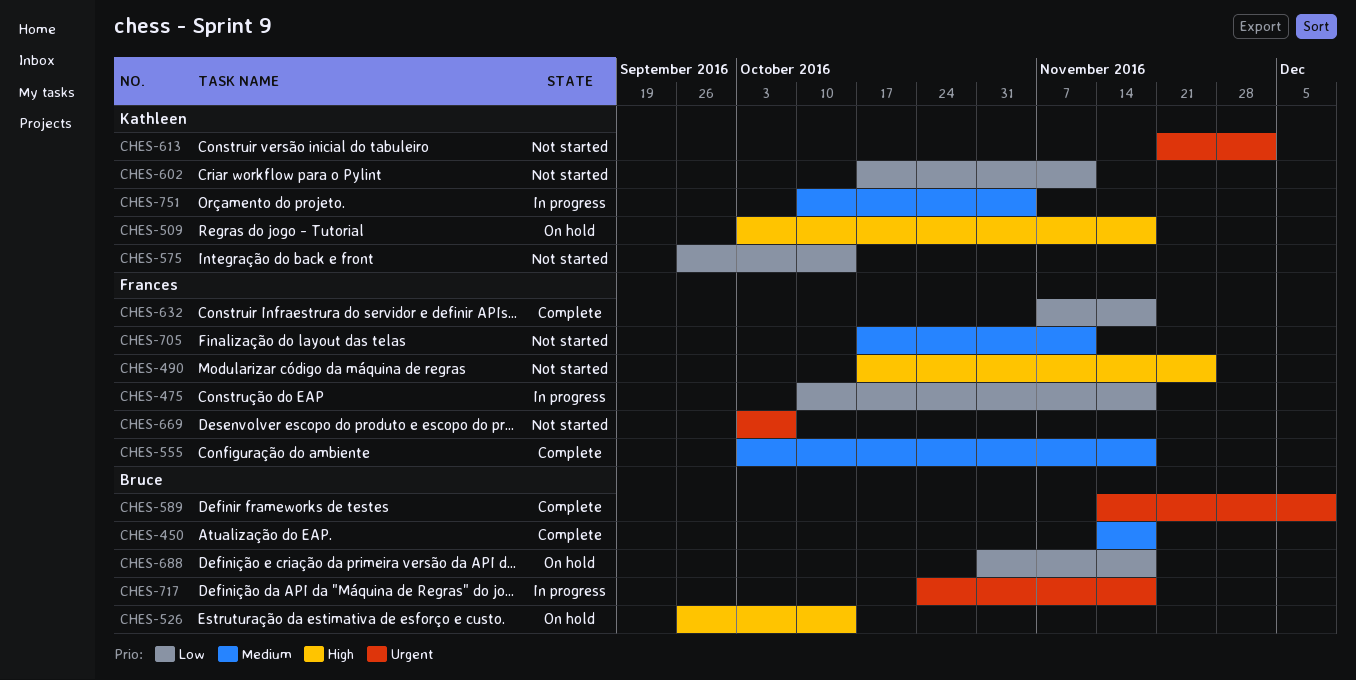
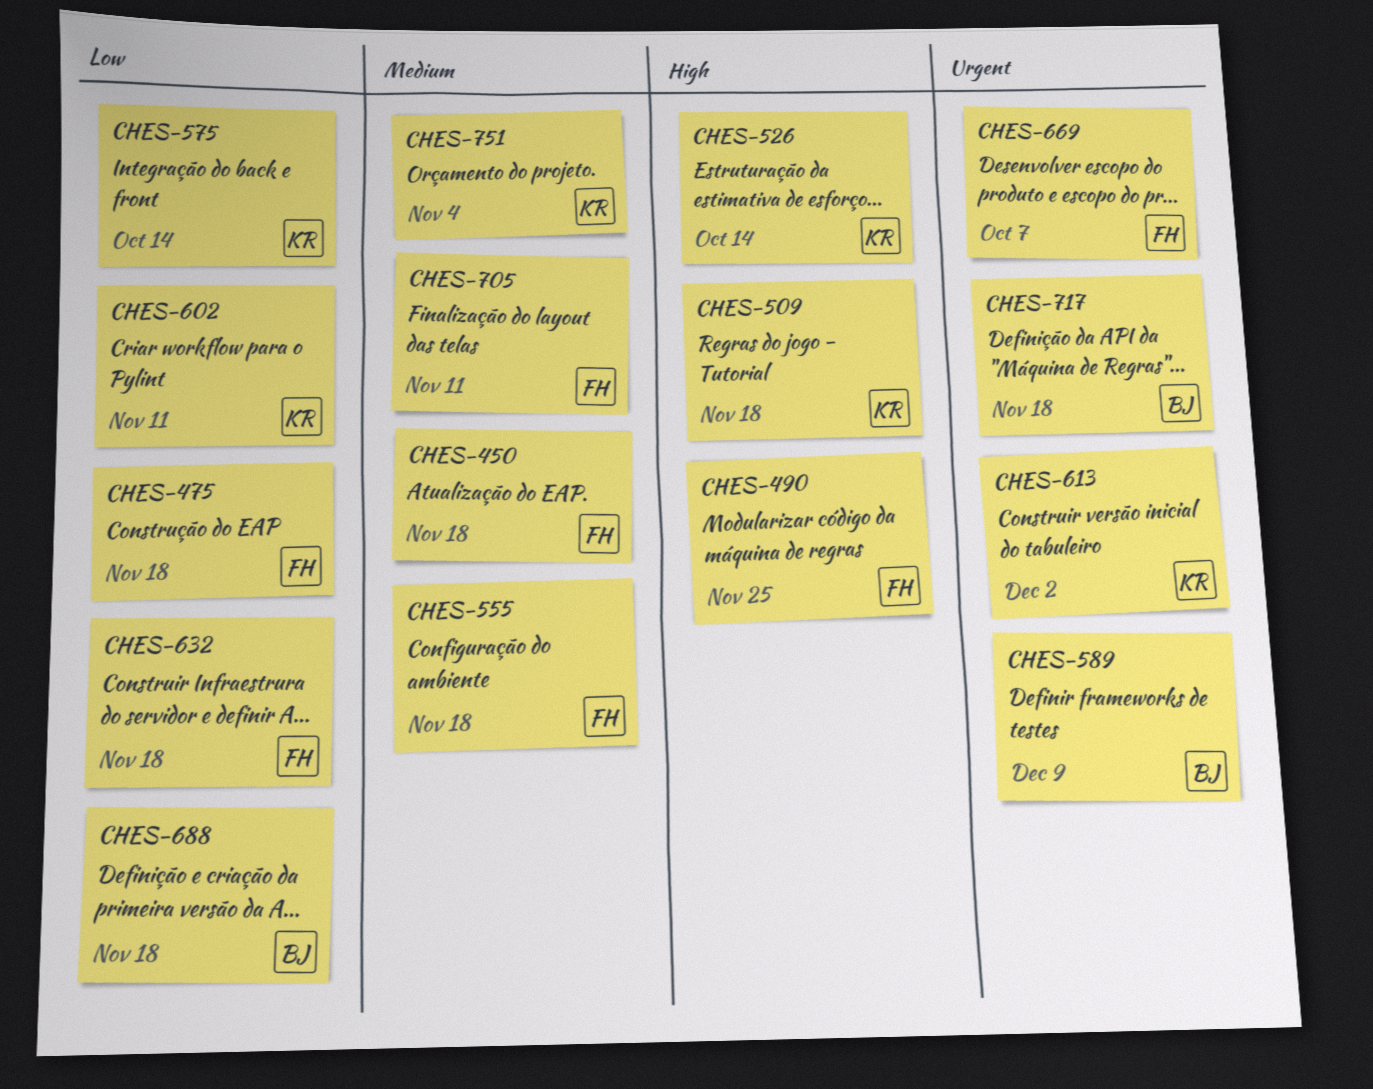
CHES-450, owner: Bruce -> Frances
CHES-526, owner: Bruce -> Kathleen

